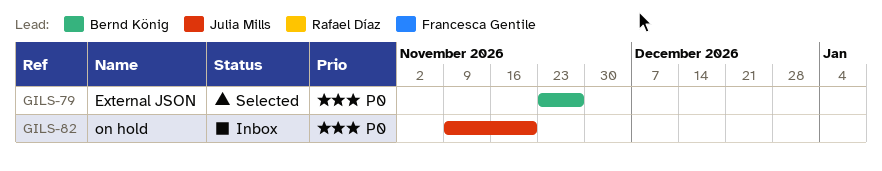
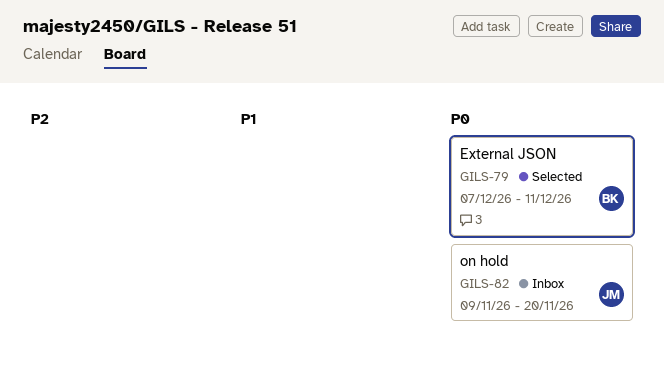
GILS-79, start: Nov 23 -> Dec 7
GILS-79, due: Nov 27 -> Dec 11

